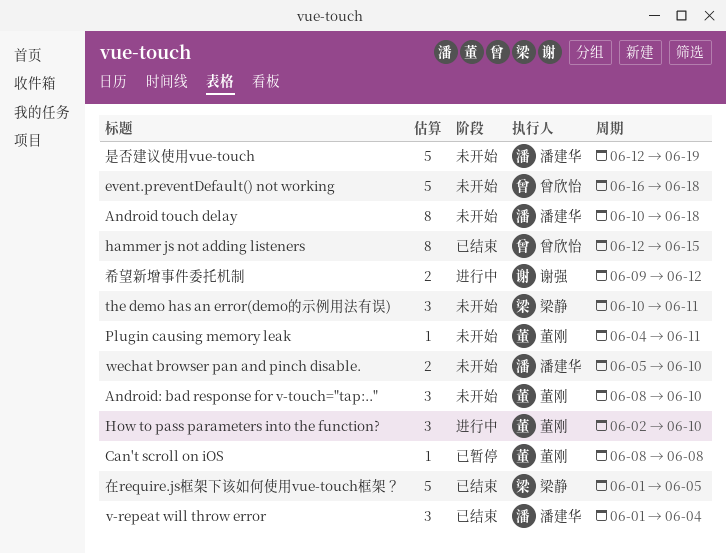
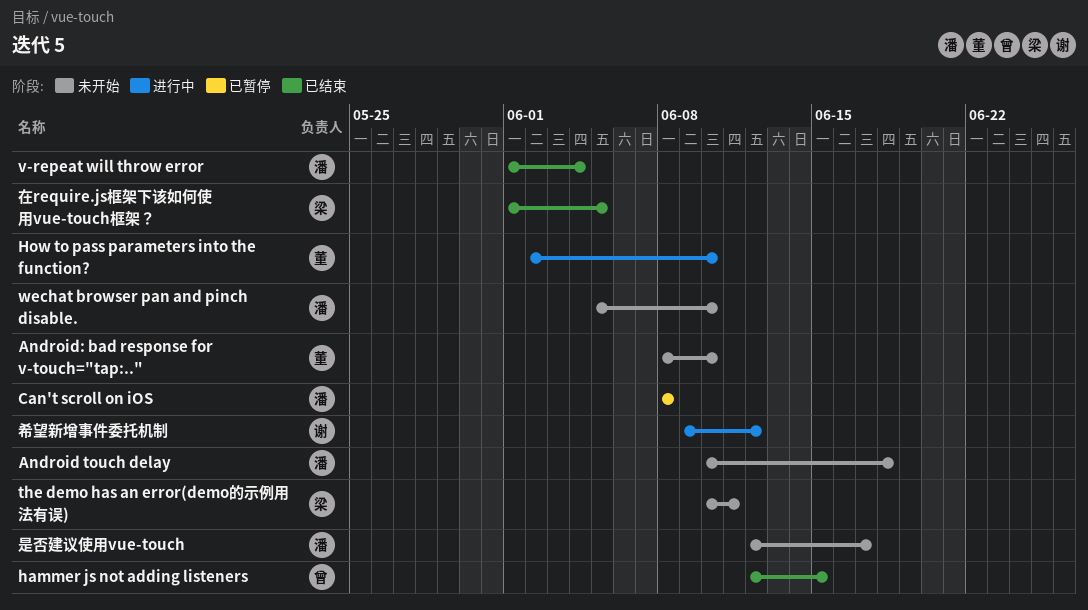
Can't scroll on iOS, owner: 董刚 -> 潘建华
event.preventDefault() not working: present -> none
Plugin causing memory leak: present -> none
是否建议使用vue-touch, due: Jun 19 -> Jun 17

